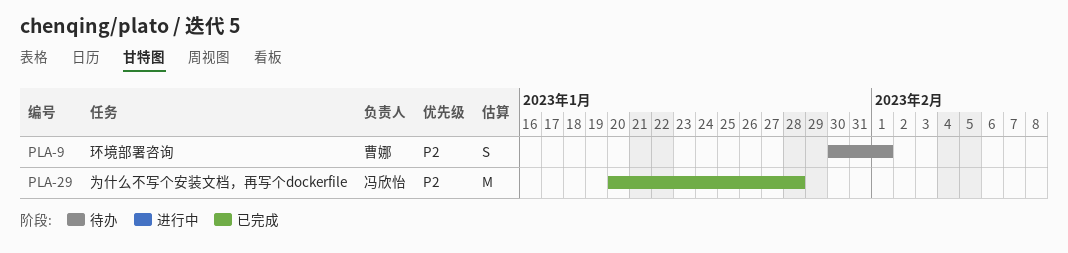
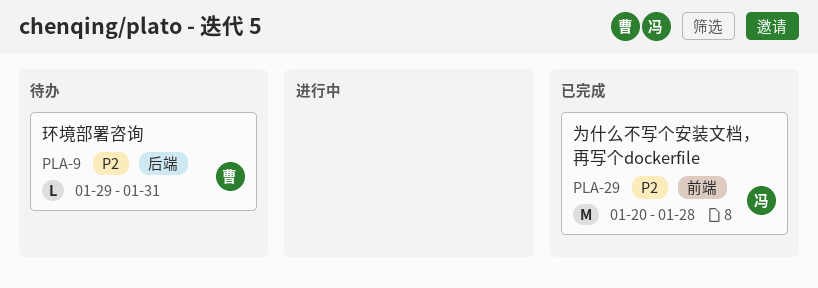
PLA-9, estimate: S -> L
PLA-9, start: Jan 30 -> Jan 29
PLA-9, due: Feb 1 -> Jan 31

